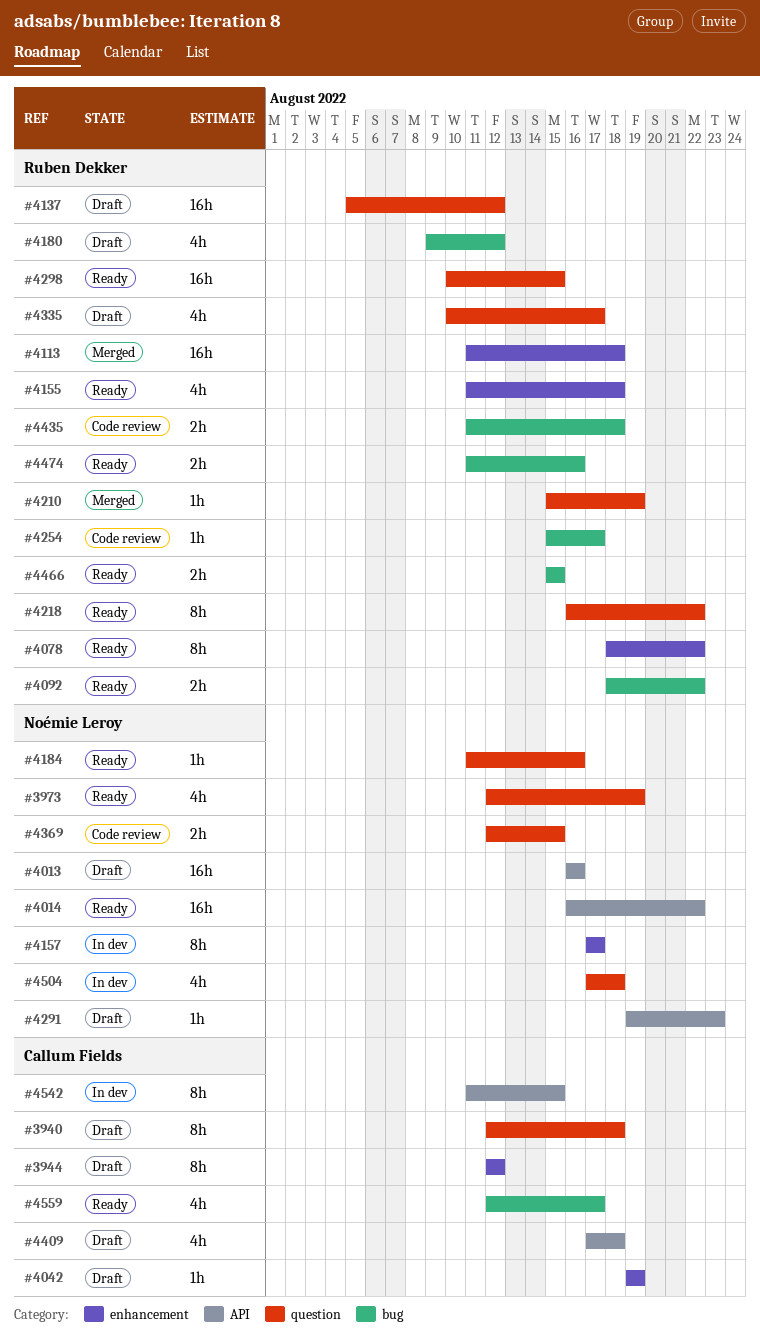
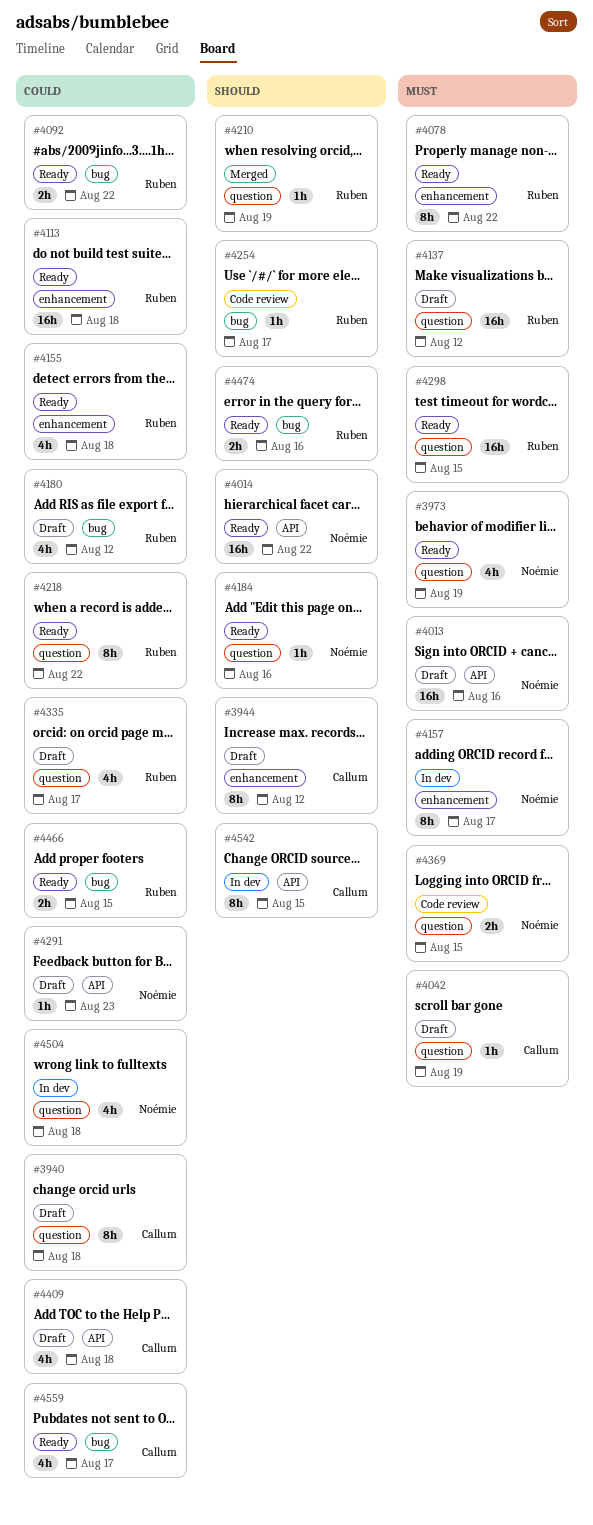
#4042, label: enhancement -> question
#4113, status: Merged -> Ready
#4435: present -> none

